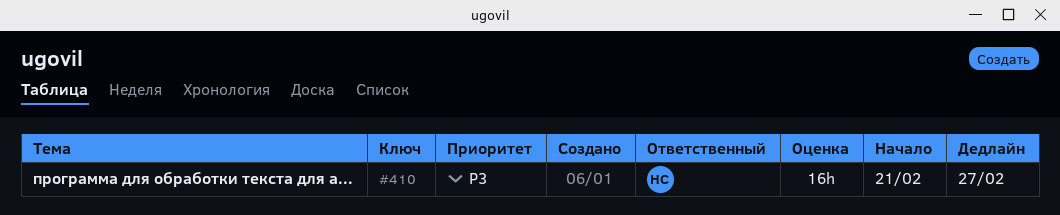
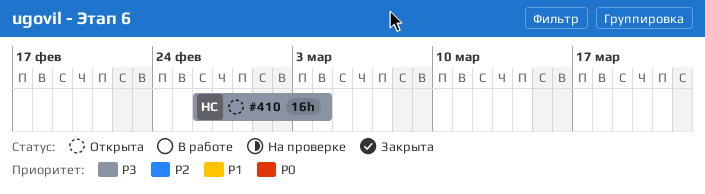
#410, start: Feb 21 -> Feb 26
#410, due: Feb 27 -> Mar 4

